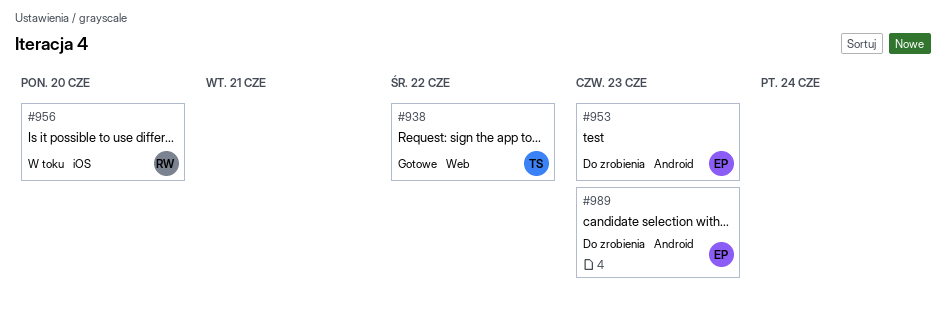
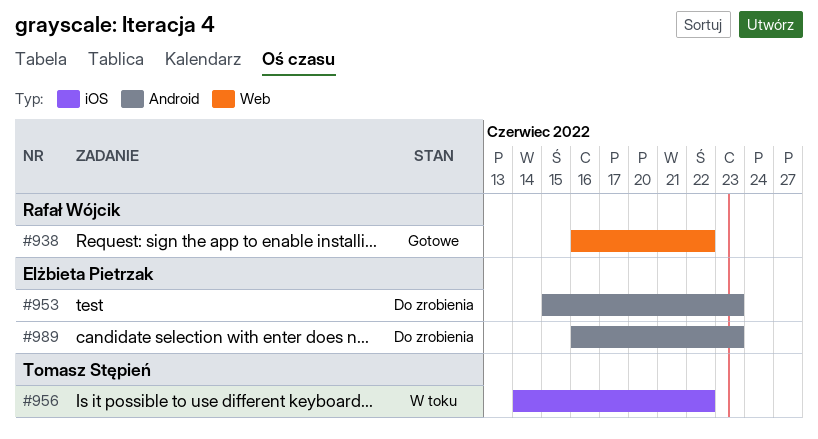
#938, owner: Tomasz Stępień -> Rafał Wójcik
#956, owner: Rafał Wójcik -> Tomasz Stępień
#956, due: Jun 20 -> Jun 22

